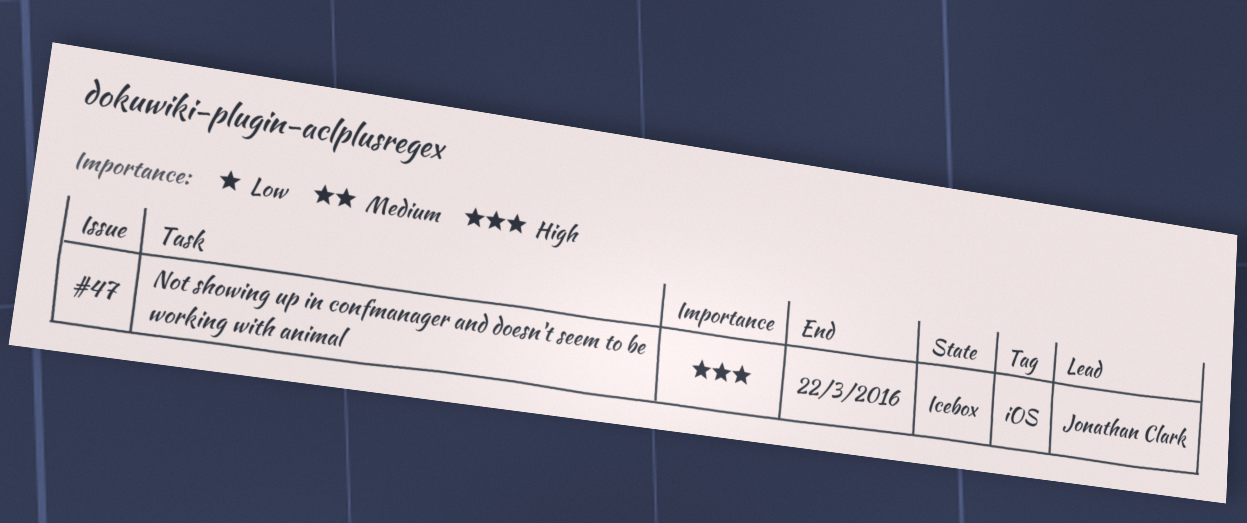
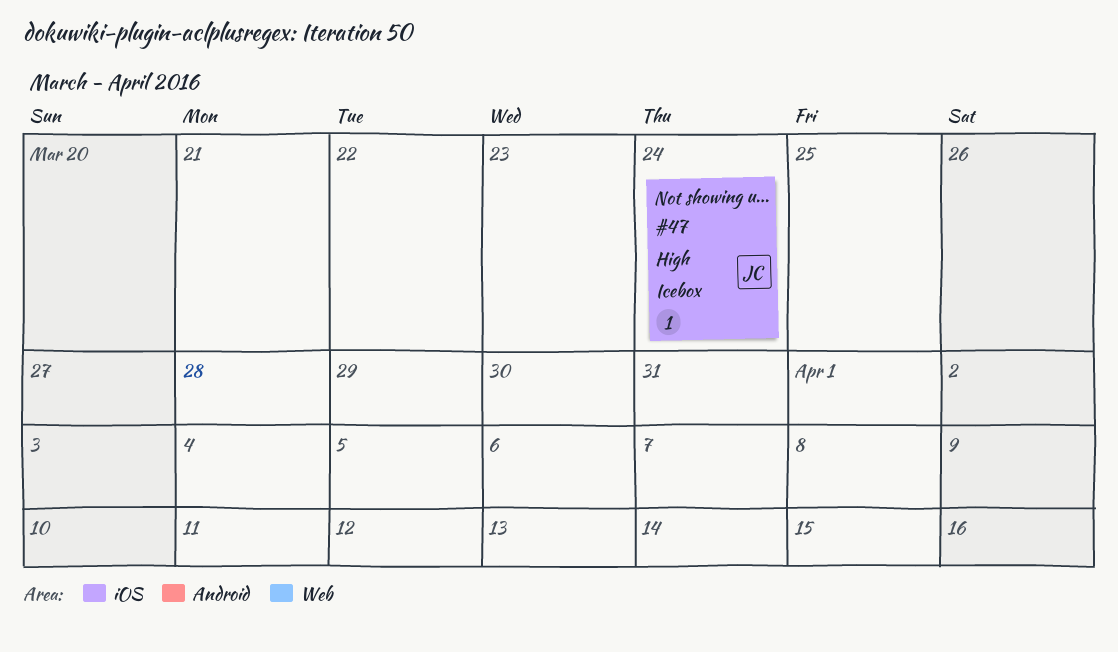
#47, due: Mar 22 -> Mar 24

